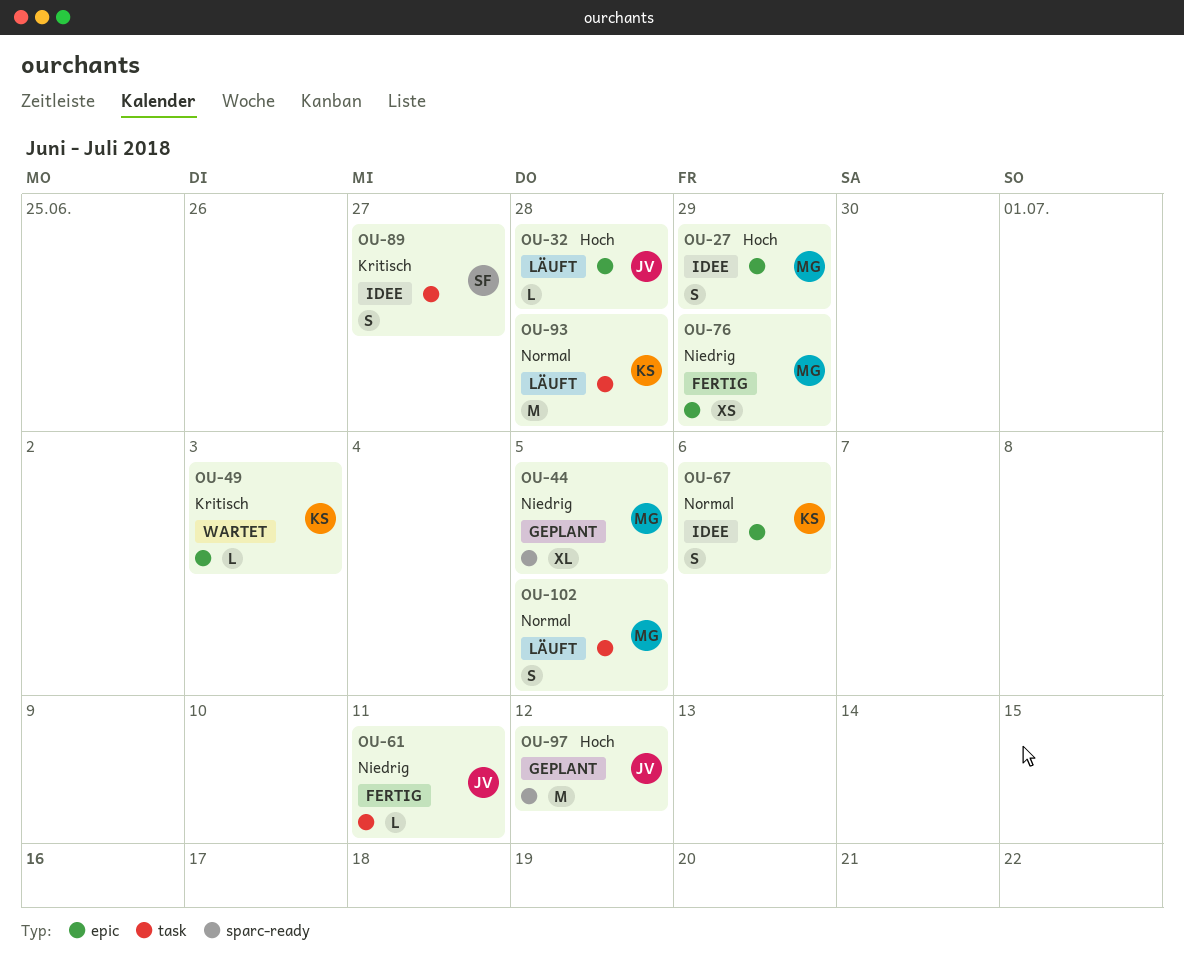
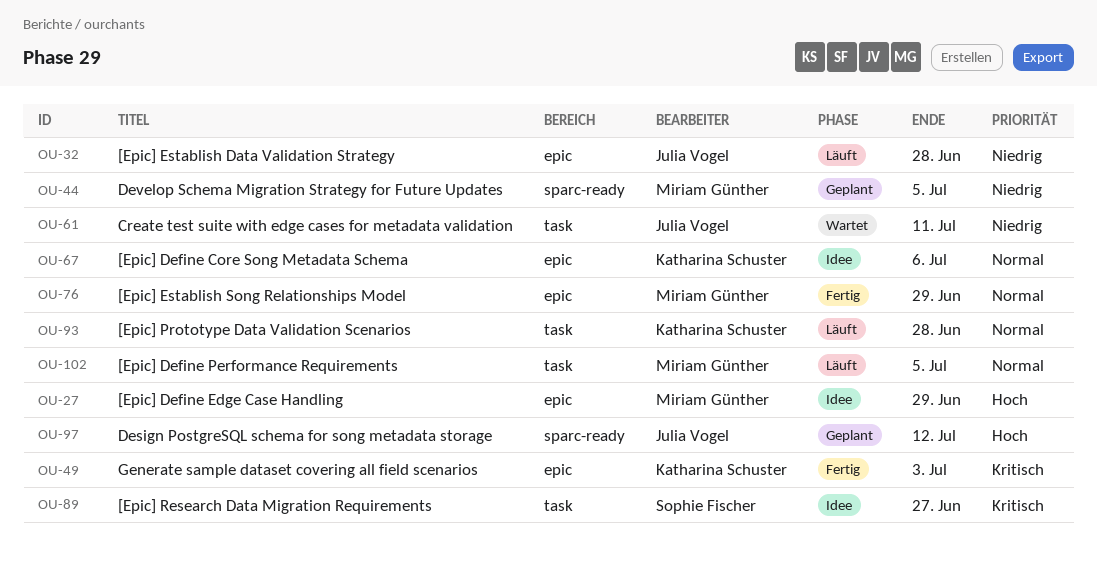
OU-32, priority: Hoch -> Niedrig
OU-49, status: Wartet -> Fertig
OU-61, status: Fertig -> Wartet
OU-76, priority: Niedrig -> Normal

